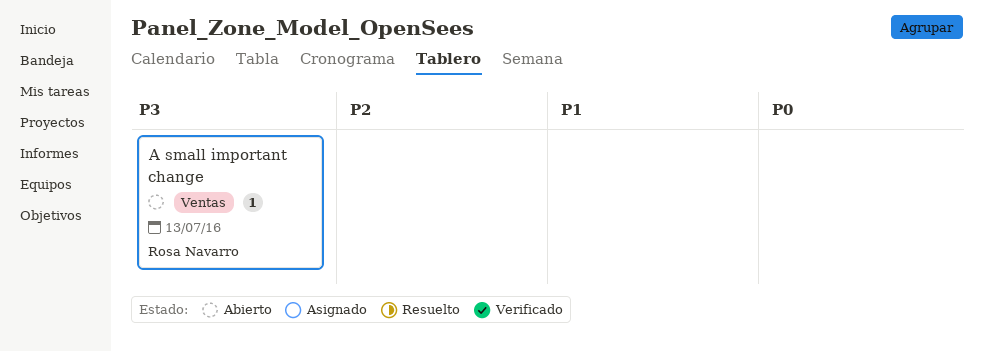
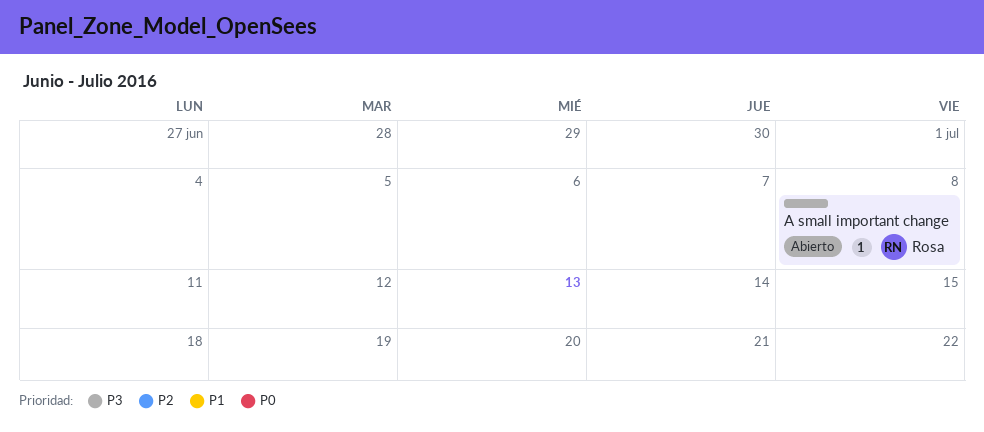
A small important change, due: Jul 13 -> Jul 8

